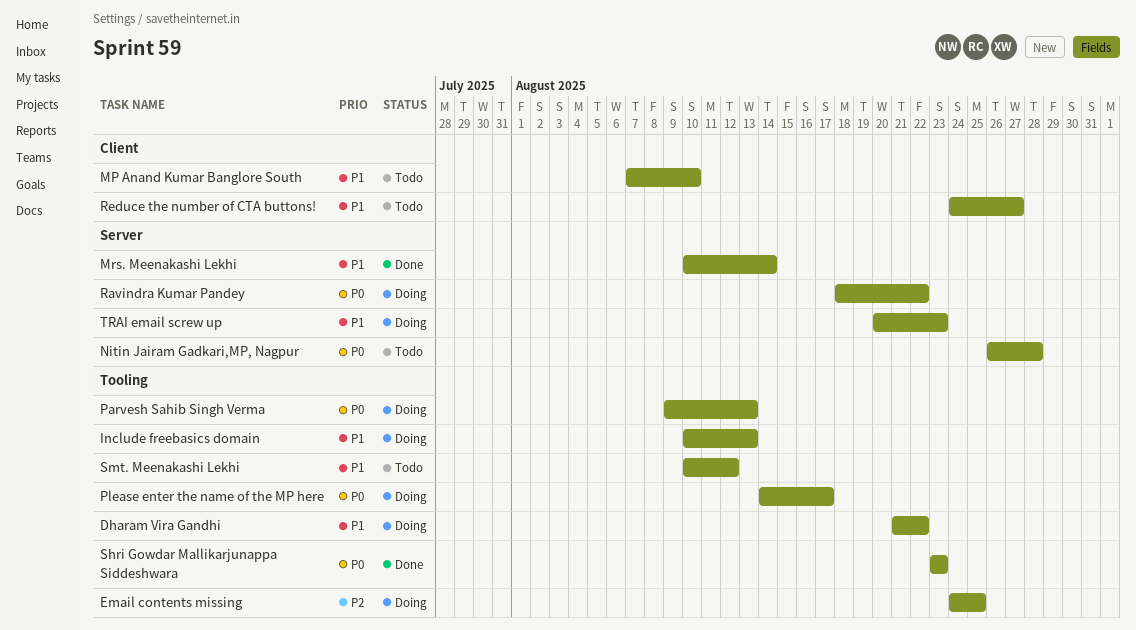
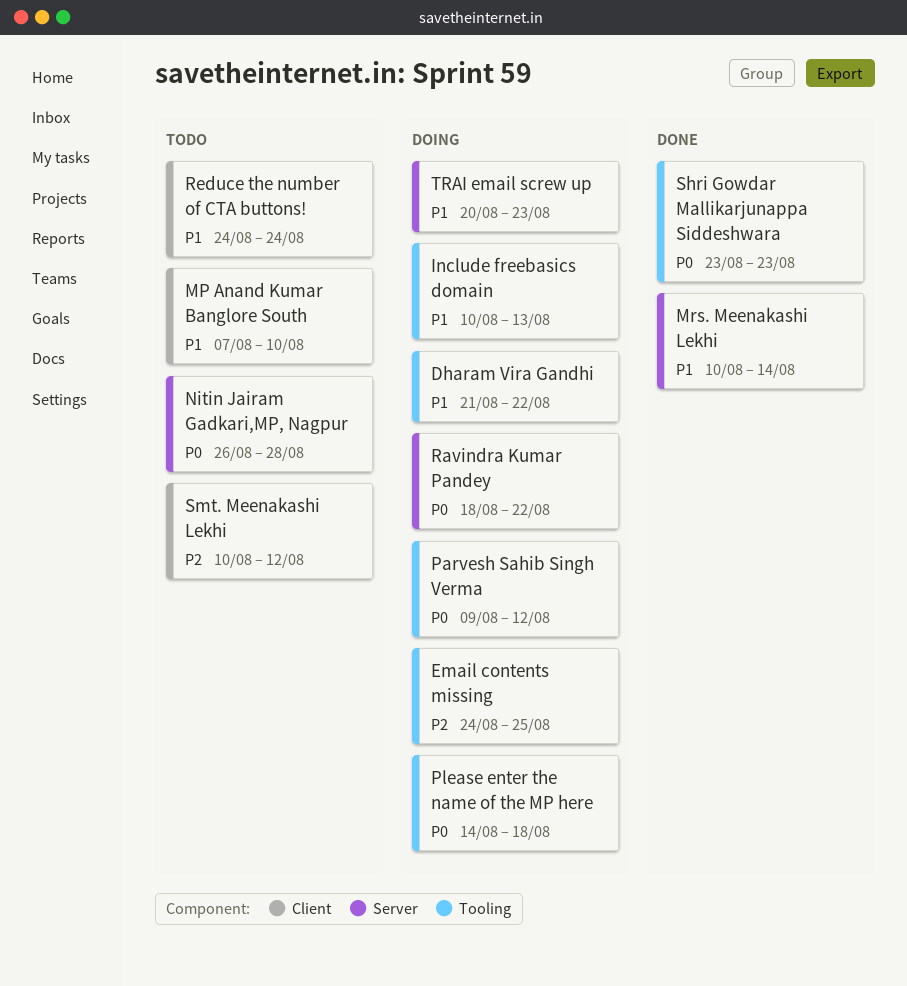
Parvesh Sahib Singh Verma, due: Aug 13 -> Aug 12
Please enter the name of the MP here, due: Aug 17 -> Aug 18
Reduce the number of CTA buttons!, due: Aug 27 -> Aug 24
Smt. Meenakashi Lekhi, priority: P1 -> P2
Smt. Meenakashi Lekhi, label: Tooling -> Client

